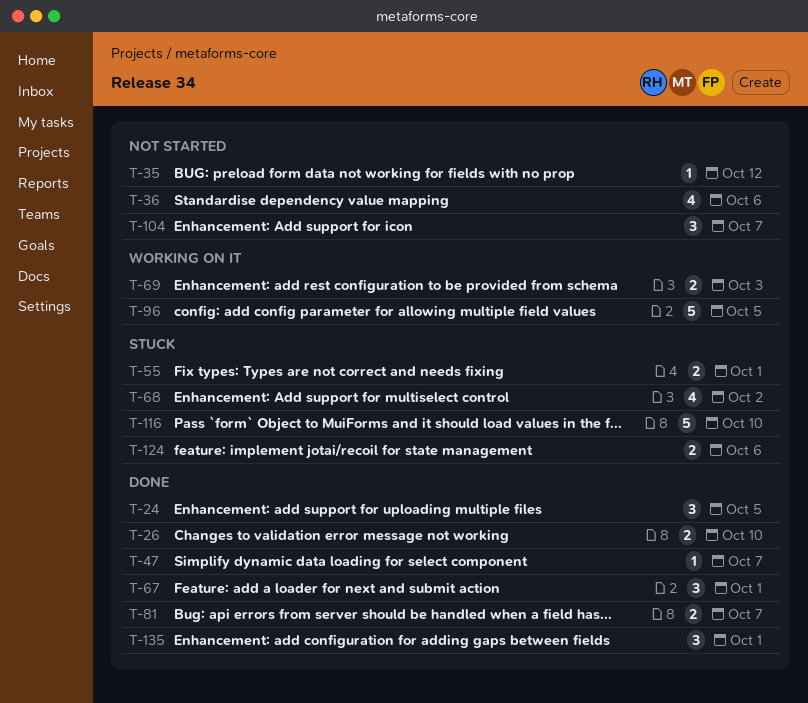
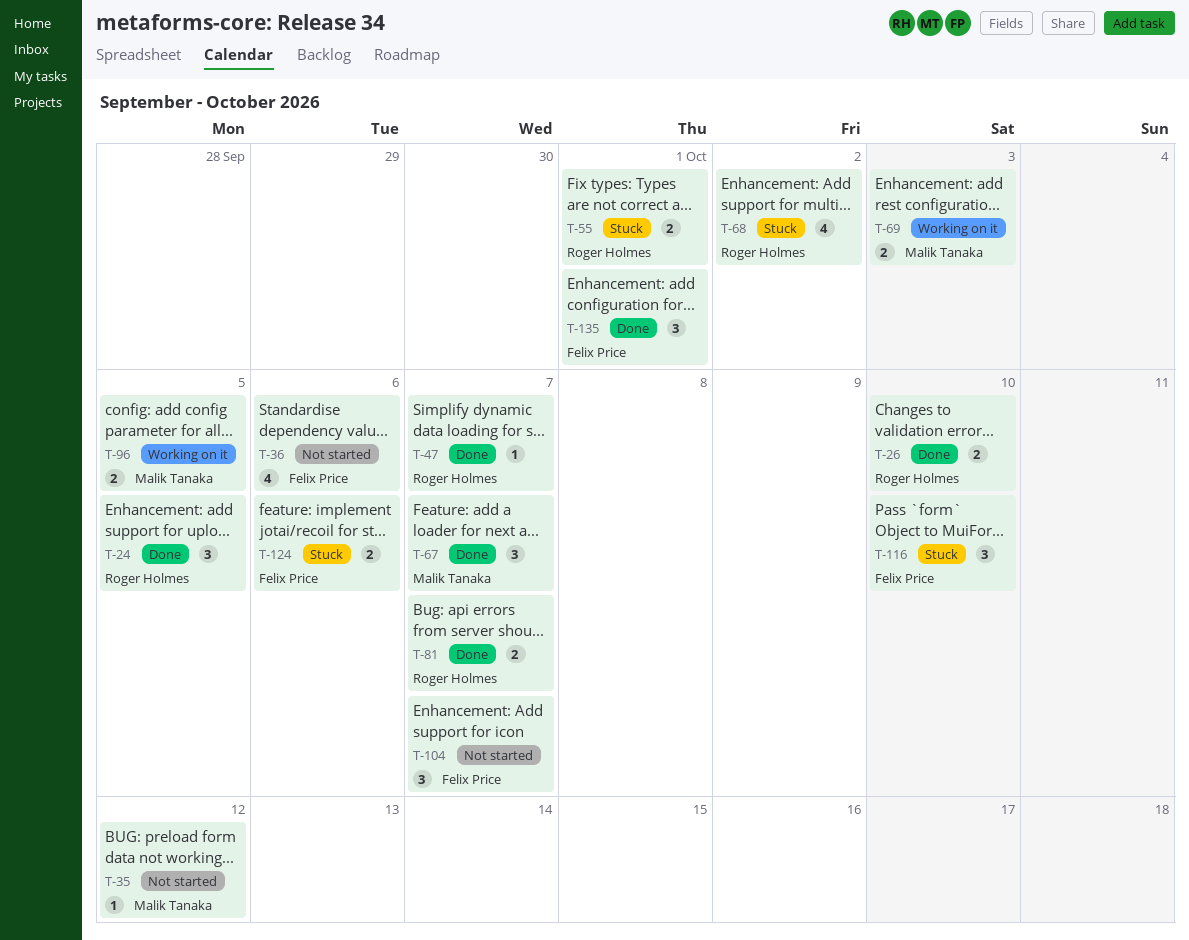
T-67, due: Oct 1 -> Oct 7
T-96, estimate: 5 -> 2
T-116, estimate: 5 -> 3

